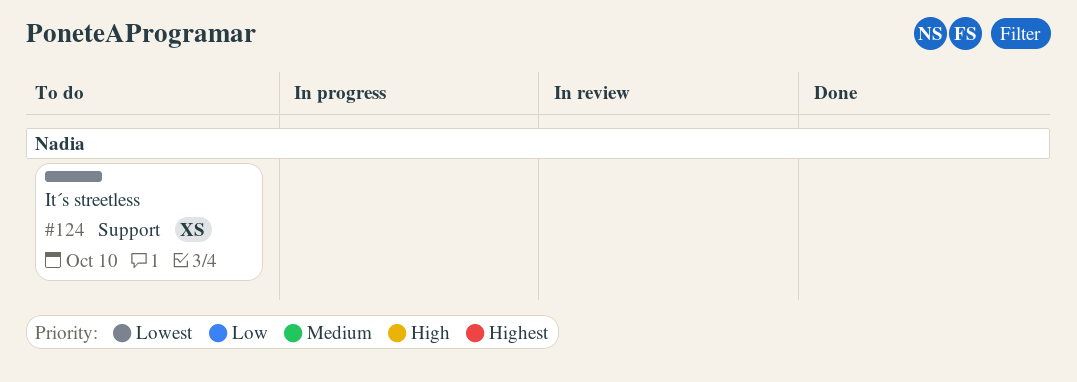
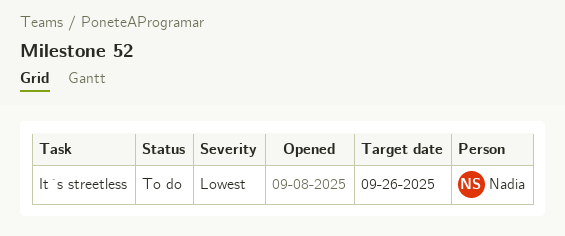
It´s streetless, due: Oct 10 -> Sep 26

